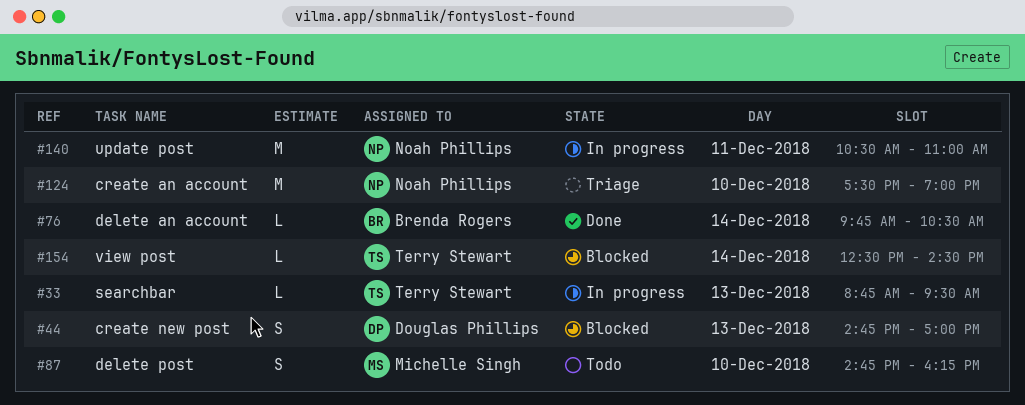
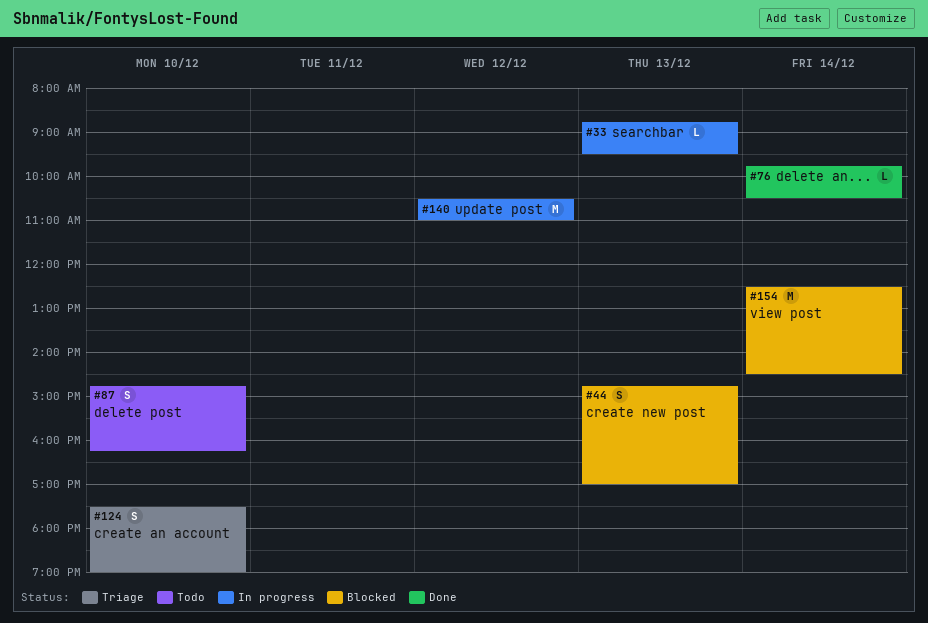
#124, estimate: M -> S
#140, day: Dec 11 -> Dec 12
#154, estimate: L -> M

